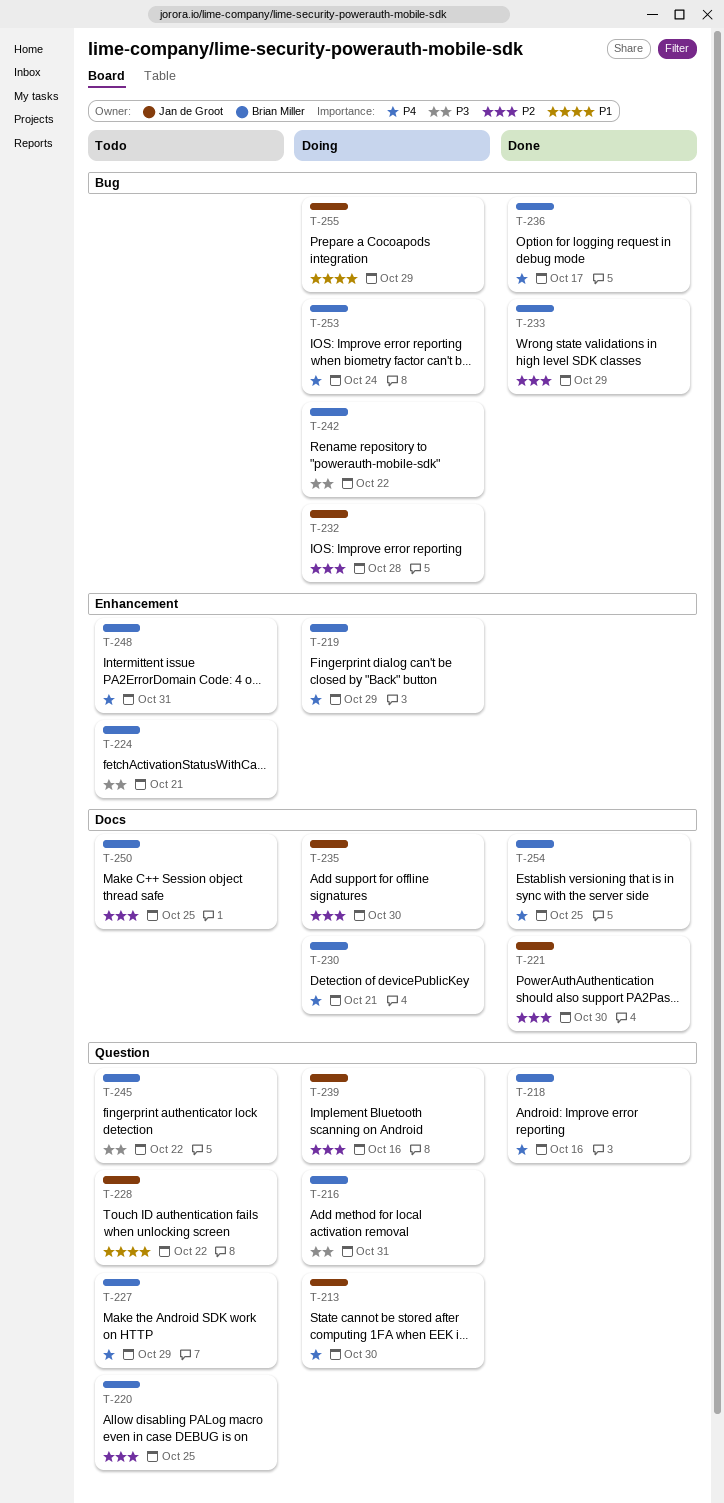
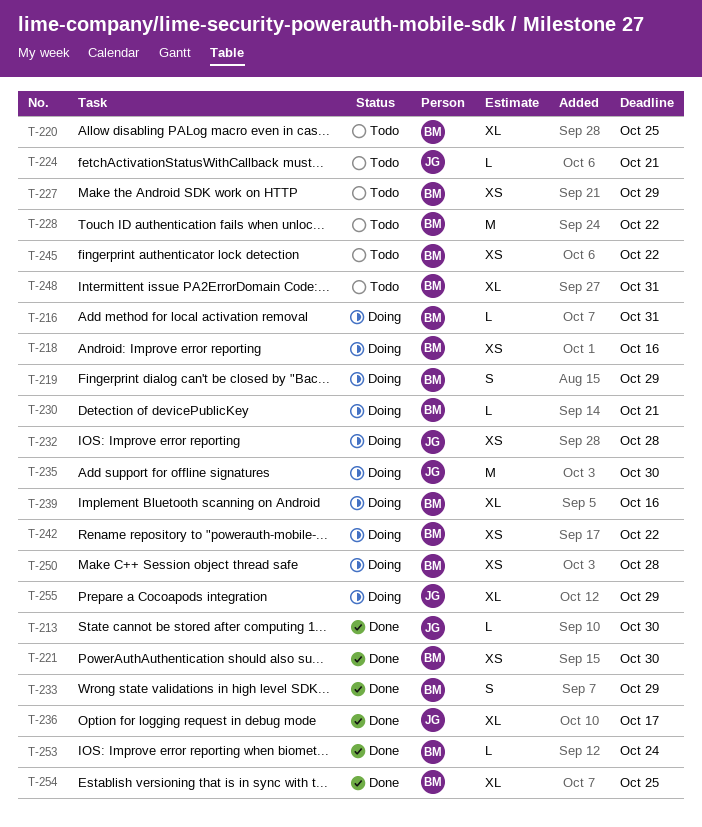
T-213, status: Doing -> Done
T-218, status: Done -> Doing
T-221, owner: Jan de Groot -> Brian Miller
T-224, owner: Brian Miller -> Jan de Groot
T-228, owner: Jan de Groot -> Brian Miller
T-236, owner: Brian Miller -> Jan de Groot
T-239, owner: Jan de Groot -> Brian Miller
T-250, status: Todo -> Doing
T-250, due: Oct 25 -> Oct 28
T-253, status: Doing -> Done

